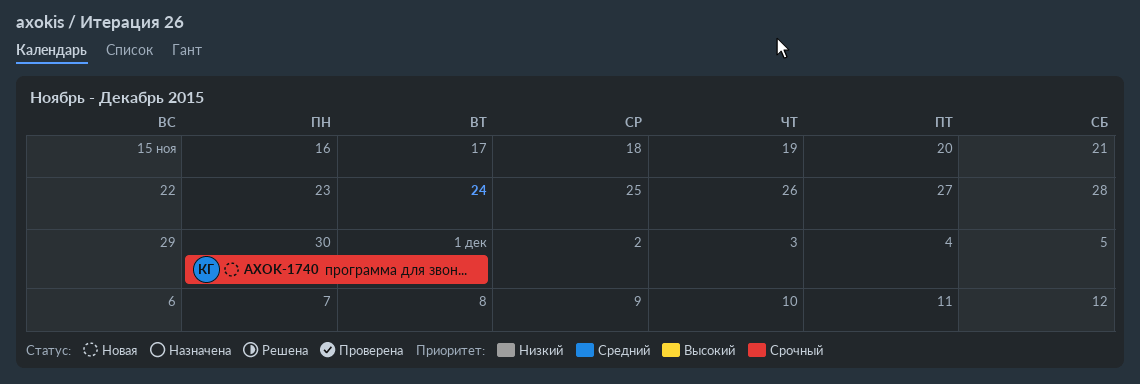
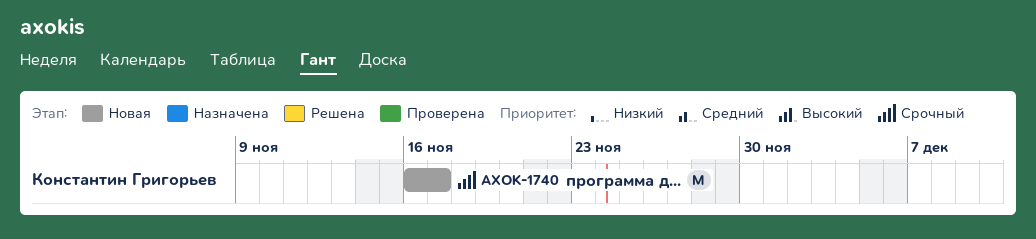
AXOK-1740, start: Nov 30 -> Nov 16
AXOK-1740, due: Dec 1 -> Nov 17

